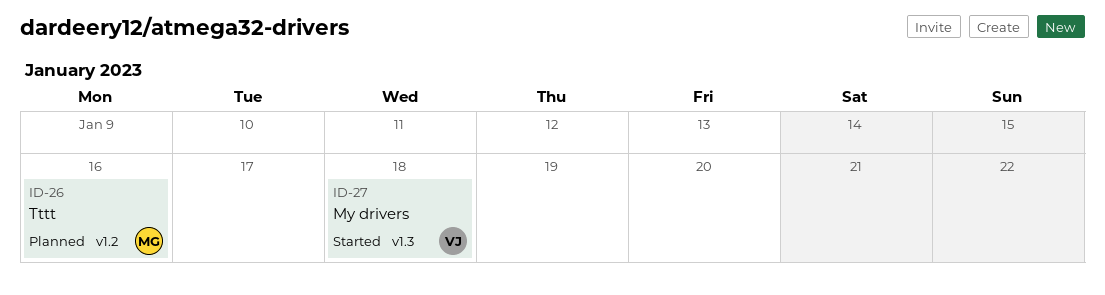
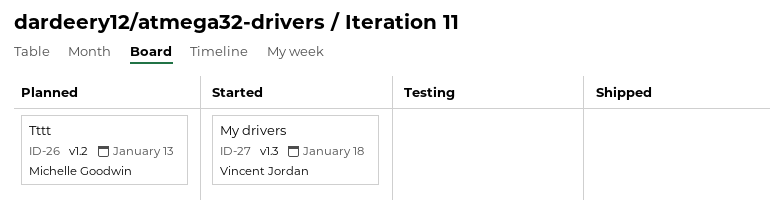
ID-26, due: Jan 16 -> Jan 13

